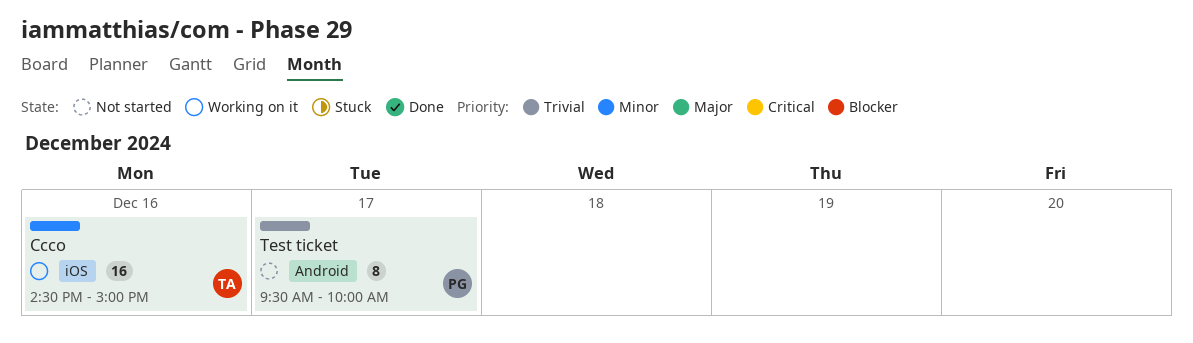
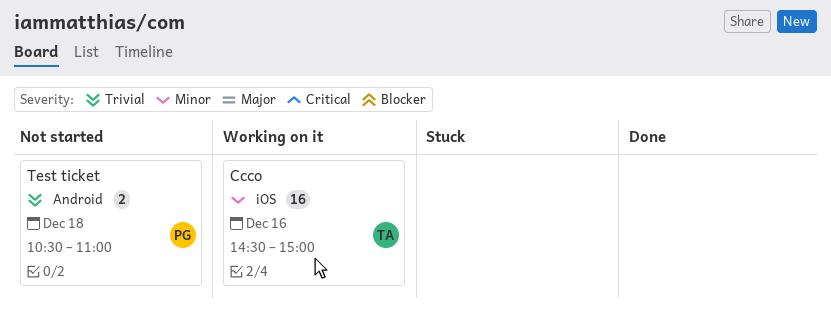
Test ticket, estimate: 8 -> 2
Test ticket, day: Dec 17 -> Dec 18
Test ticket, begins: 09:30 -> 10:30
Test ticket, ends: 10:00 -> 11:00

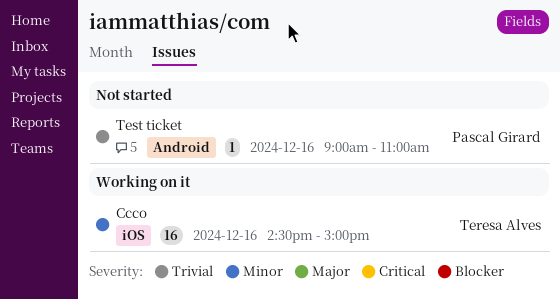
Test ticket, estimate: 2 -> 1
Test ticket, day: Dec 18 -> Dec 16
Test ticket, begins: 10:30 -> 09:00

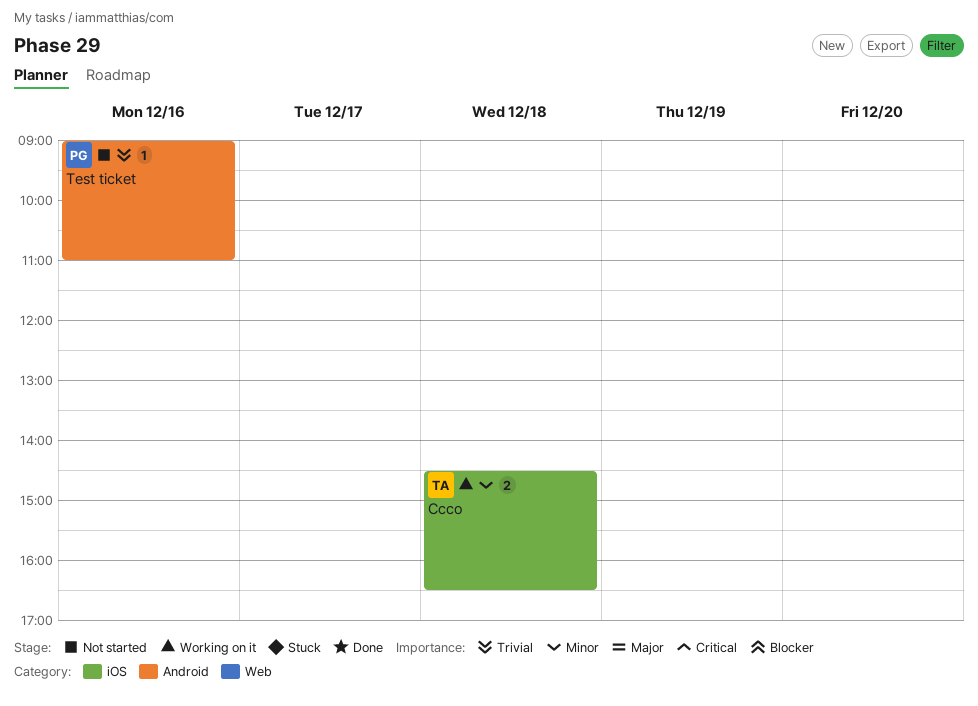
Ccco, estimate: 16 -> 2
Ccco, day: Dec 16 -> Dec 18
Ccco, ends: 15:00 -> 16:30

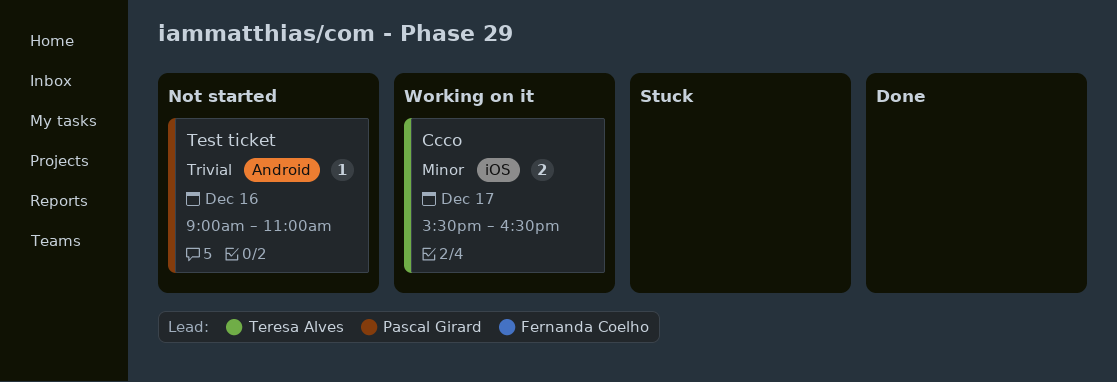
Ccco, day: Dec 18 -> Dec 17
Ccco, begins: 14:30 -> 15:30

